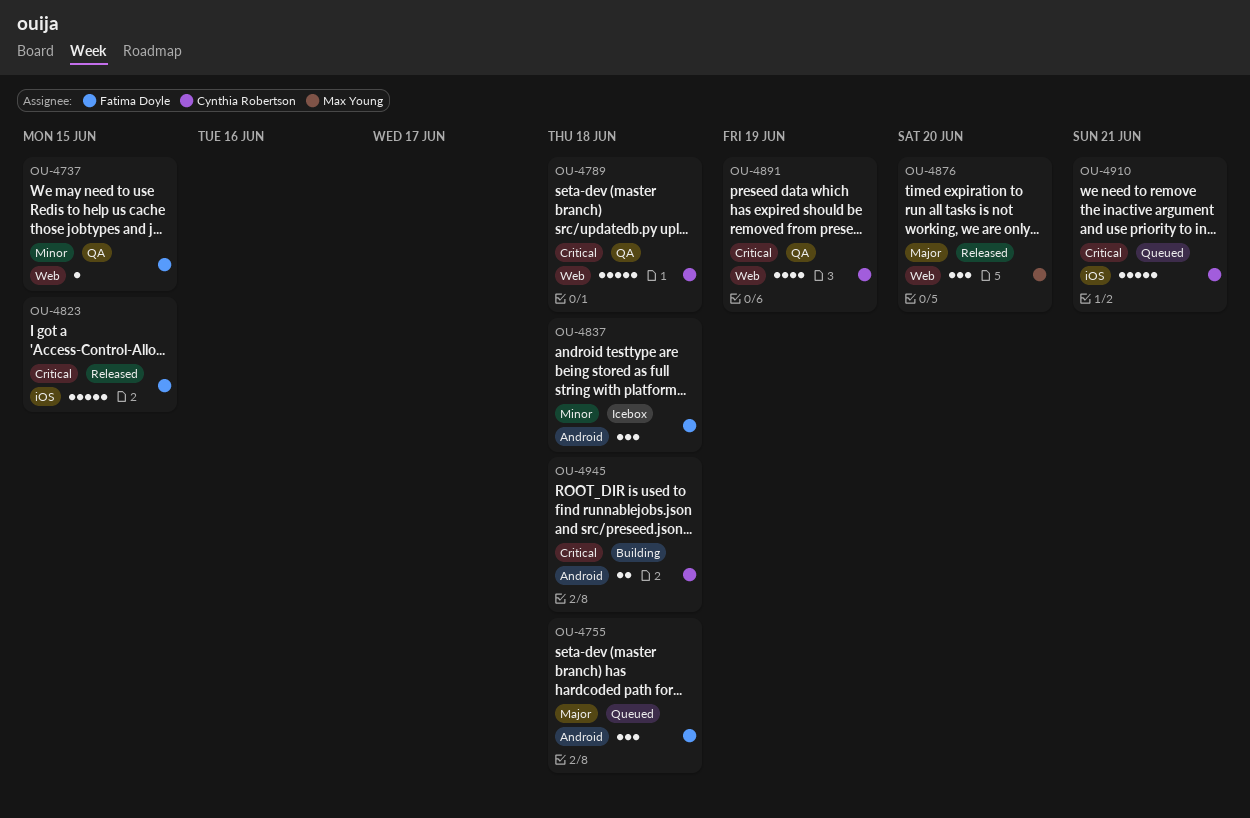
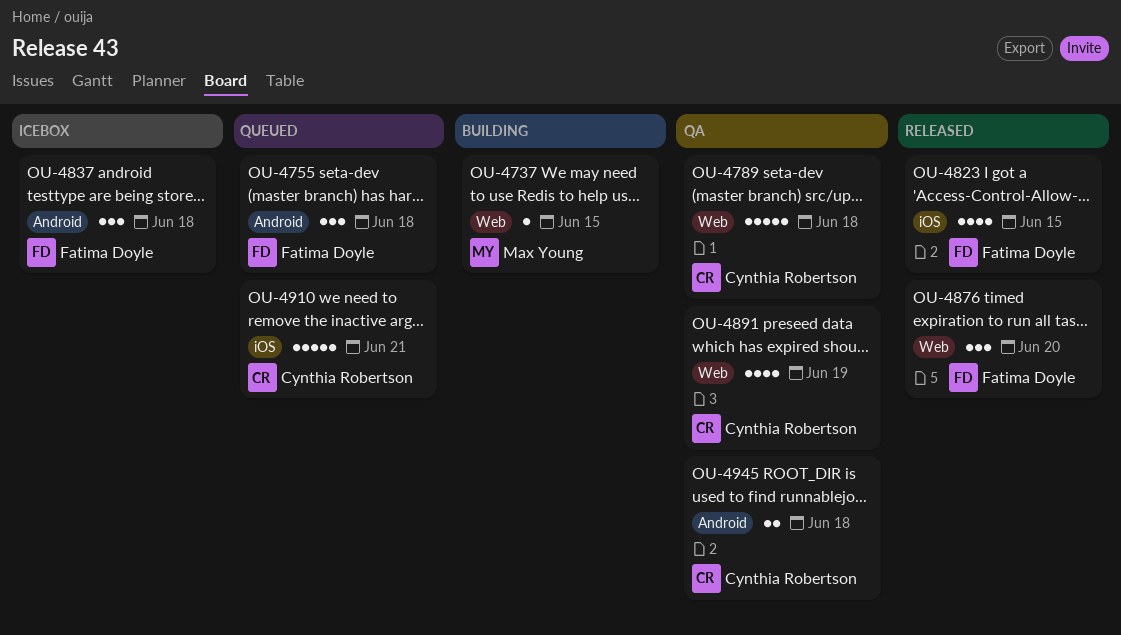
OU-4737, status: QA -> Building
OU-4737, owner: Fatima Doyle -> Max Young
OU-4823, estimate: 5 -> 4
OU-4876, owner: Max Young -> Fatima Doyle
OU-4945, status: Building -> QA

